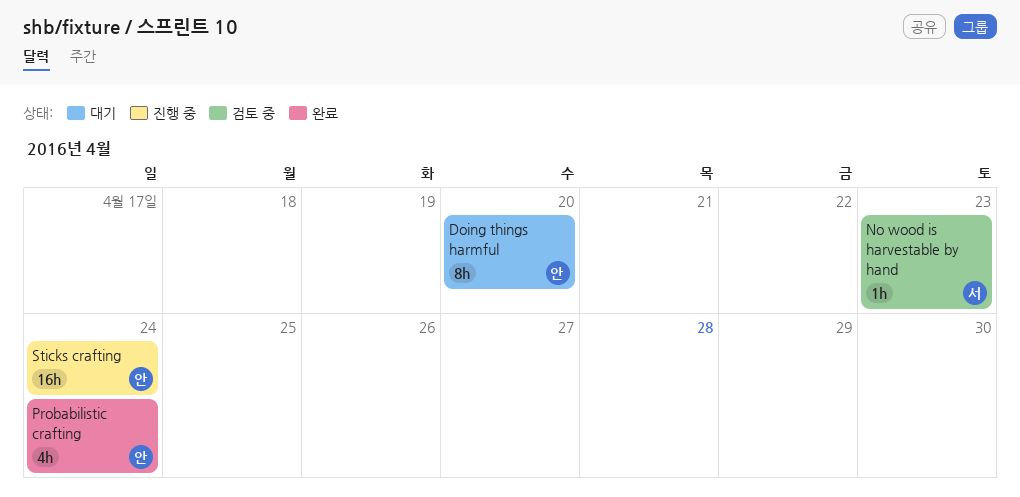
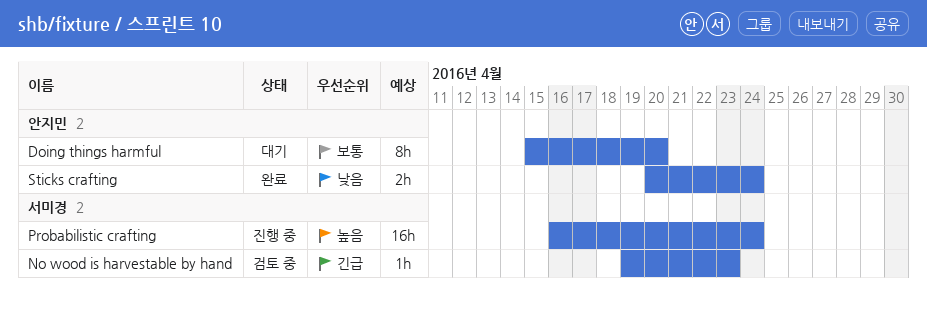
Probabilistic crafting, status: 완료 -> 진행 중
Probabilistic crafting, owner: 안지민 -> 서미경
Probabilistic crafting, estimate: 4h -> 16h
Sticks crafting, status: 진행 중 -> 완료
Sticks crafting, estimate: 16h -> 2h

